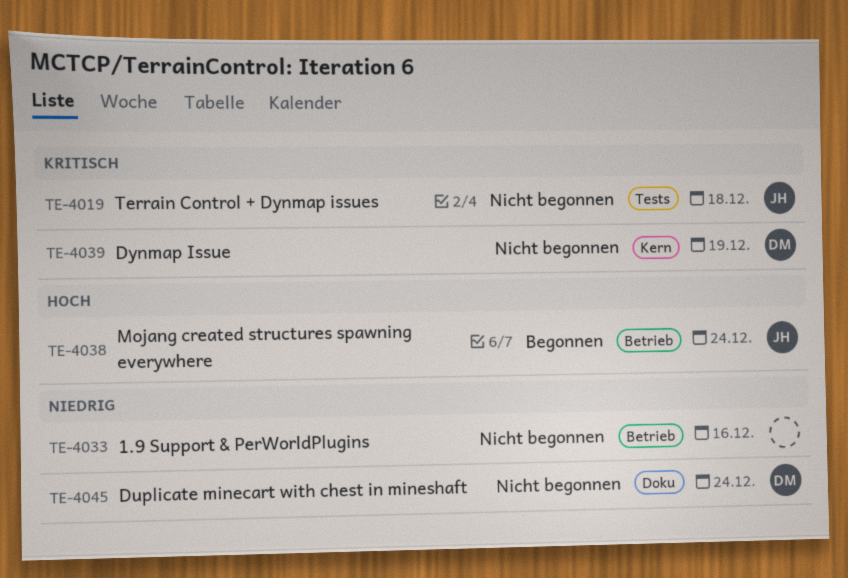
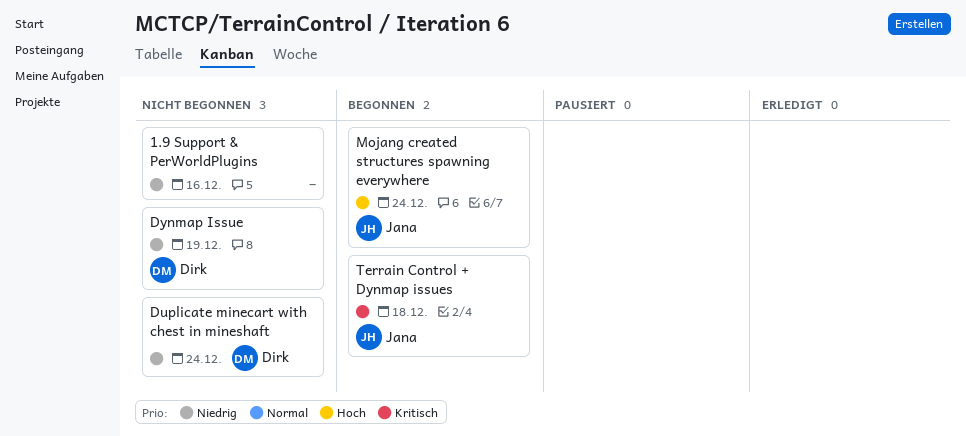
Dynmap Issue, priority: Kritisch -> Niedrig
Terrain Control + Dynmap issues, status: Nicht begonnen -> Begonnen

